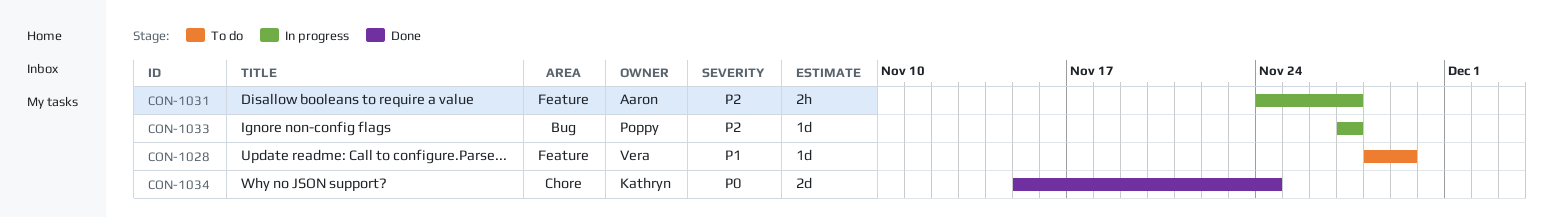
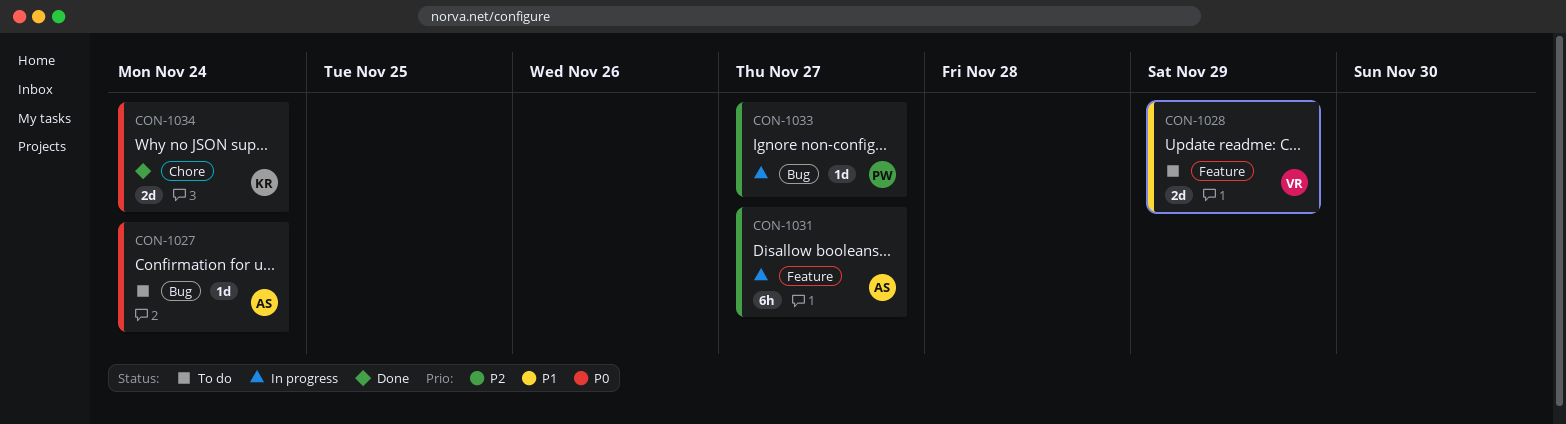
CON-1027: none -> present
CON-1028, estimate: 1d -> 2d
CON-1031, estimate: 2h -> 6h

